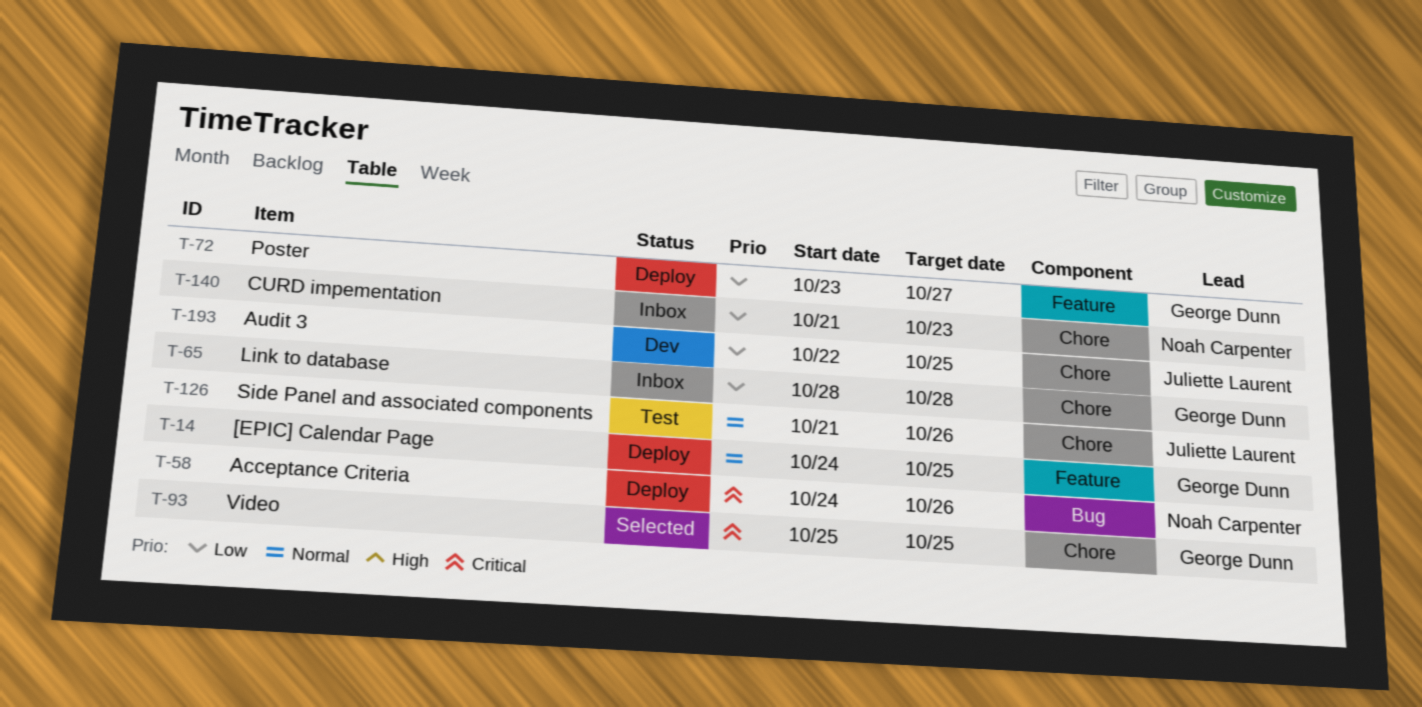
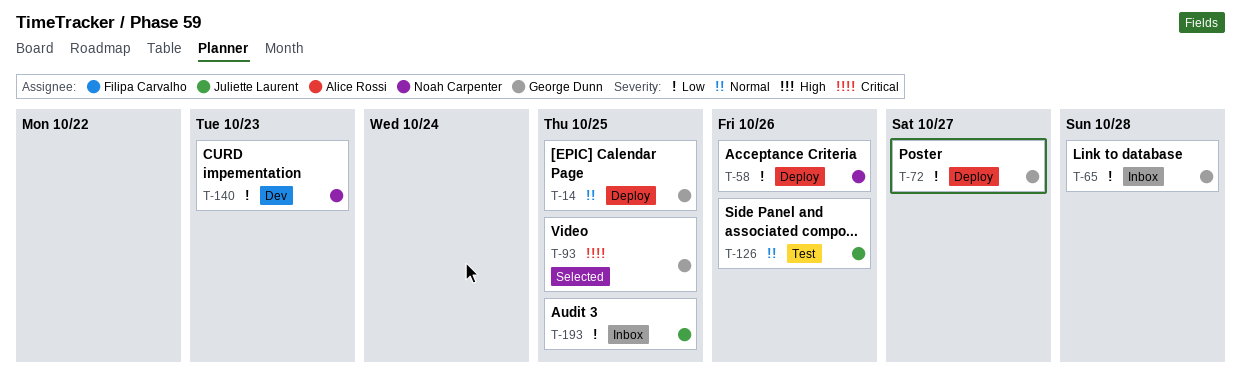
T-58, priority: Critical -> Low
T-140, status: Inbox -> Dev
T-193, status: Dev -> Inbox

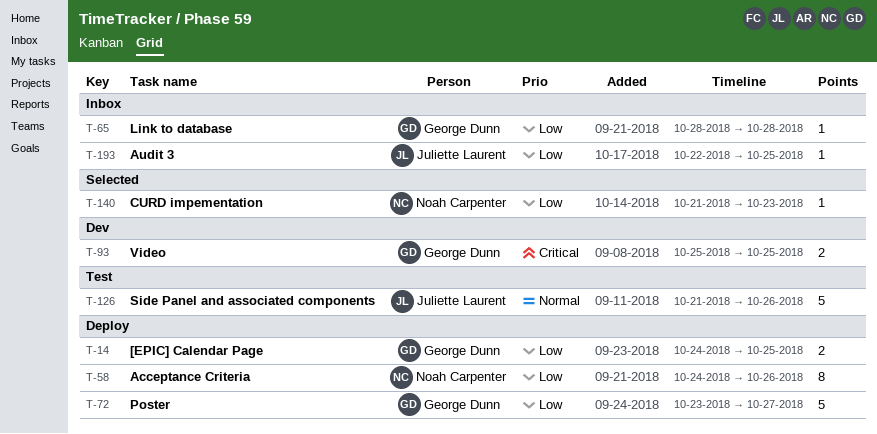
T-14, priority: Normal -> Low
T-93, status: Selected -> Dev
T-140, status: Dev -> Selected

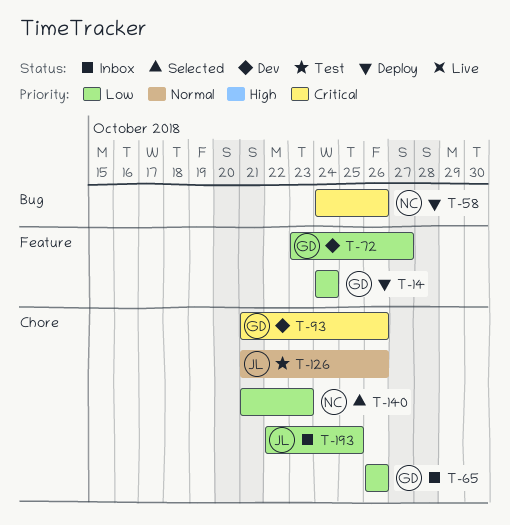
T-14, due: Oct 25 -> Oct 24
T-58, priority: Low -> Critical
T-65, start: Oct 28 -> Oct 26
T-65, due: Oct 28 -> Oct 26
T-72, status: Deploy -> Dev
T-93, start: Oct 25 -> Oct 21
T-93, due: Oct 25 -> Oct 26

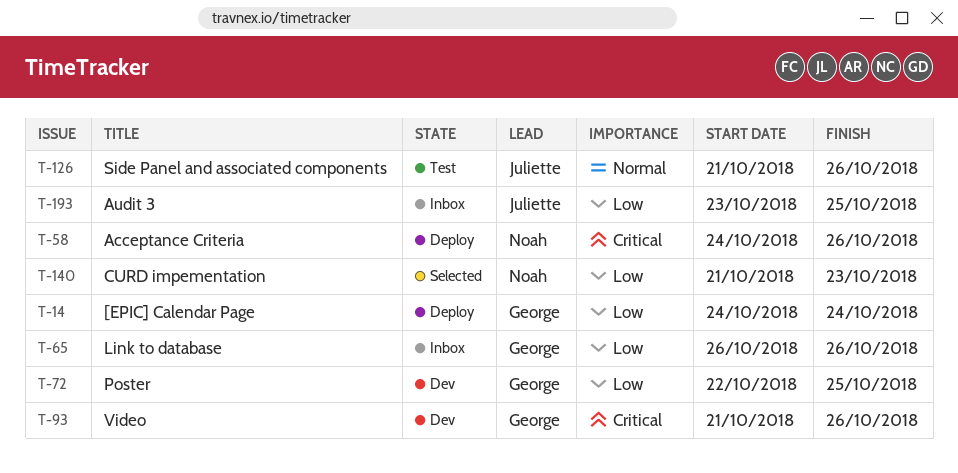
T-72, start: Oct 23 -> Oct 22
T-72, due: Oct 27 -> Oct 25
T-193, start: Oct 22 -> Oct 23

